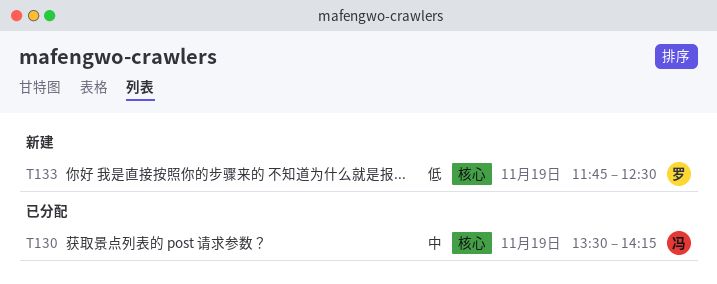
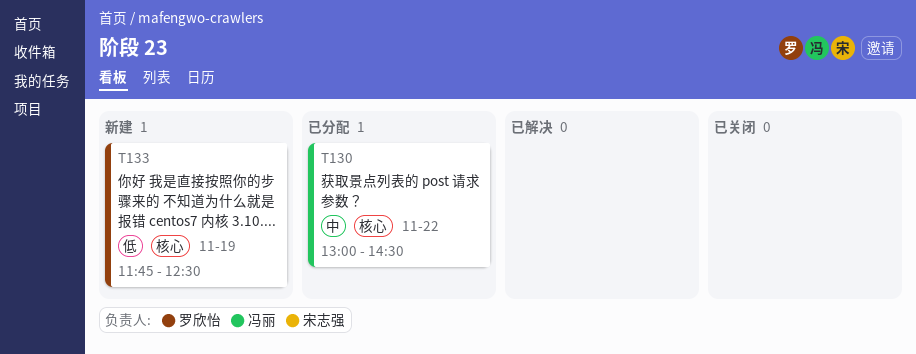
T130, day: Nov 19 -> Nov 22
T130, begins: 13:30 -> 13:00
T130, ends: 14:15 -> 14:30

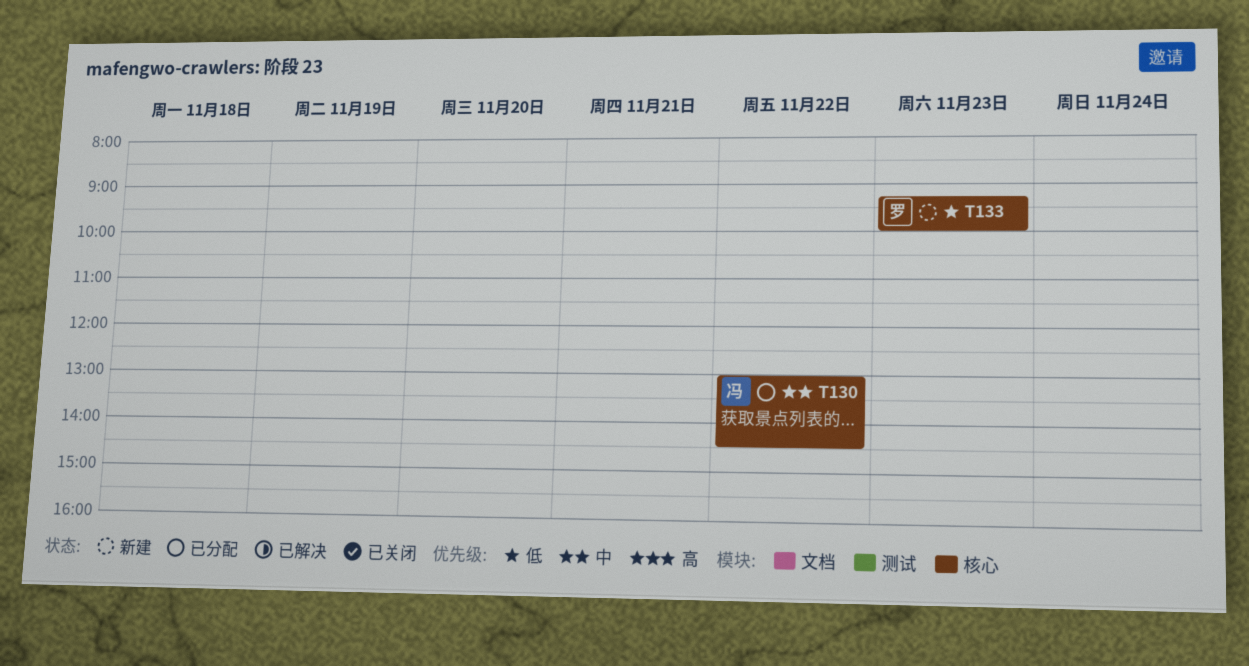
T133, day: Nov 19 -> Nov 23
T133, begins: 11:45 -> 09:15
T133, ends: 12:30 -> 10:00

